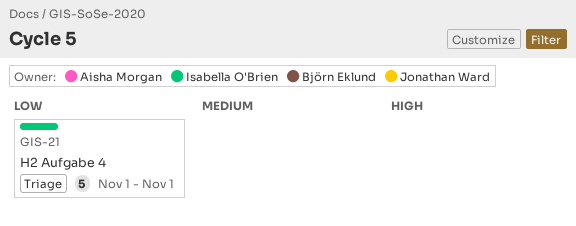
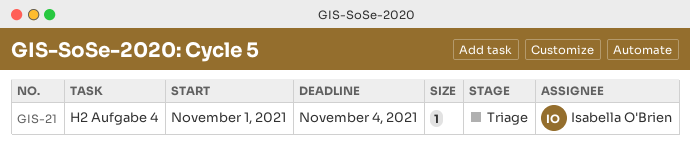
GIS-21, estimate: 5 -> 1
GIS-21, due: Nov 1 -> Nov 4

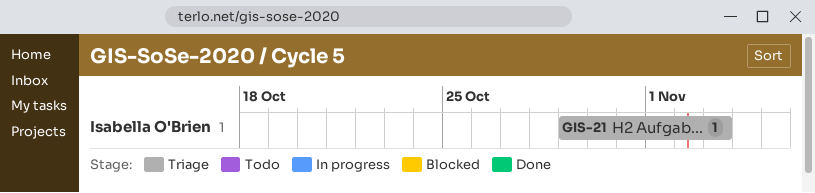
GIS-21, start: Nov 1 -> Oct 29
GIS-21, due: Nov 4 -> Nov 3

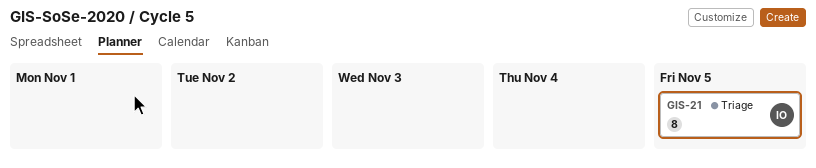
GIS-21, estimate: 1 -> 8
GIS-21, due: Nov 3 -> Nov 5

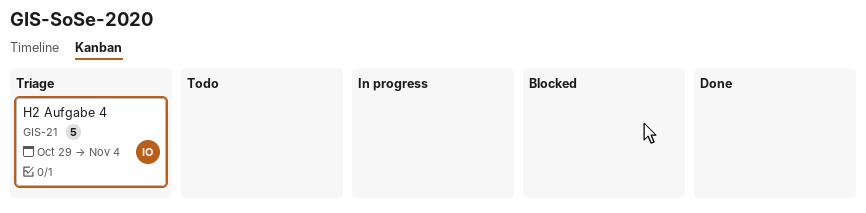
GIS-21, estimate: 8 -> 5
GIS-21, due: Nov 5 -> Nov 4

